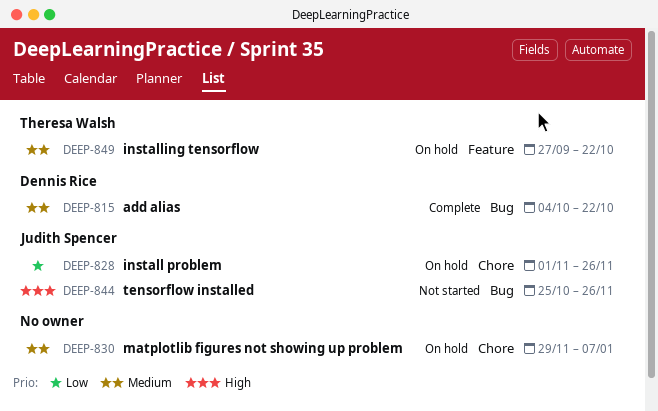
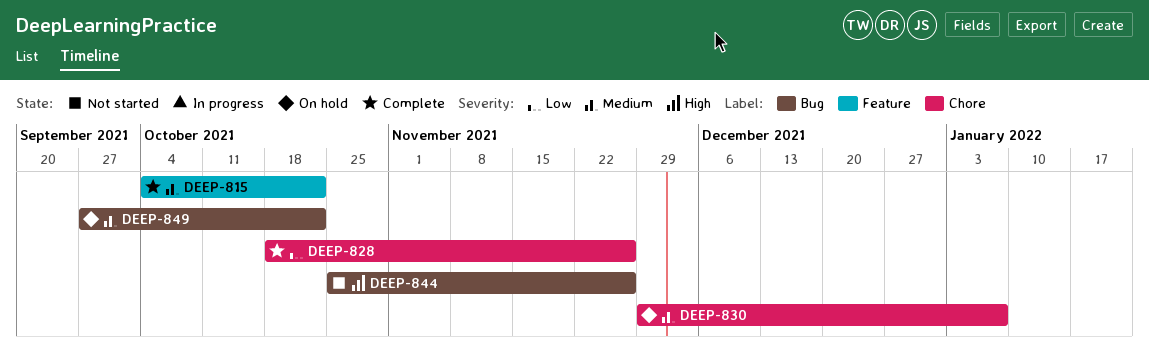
DEEP-815, label: Bug -> Feature
DEEP-828, status: On hold -> Complete
DEEP-828, start: Nov 1 -> Oct 18
DEEP-849, label: Feature -> Bug

